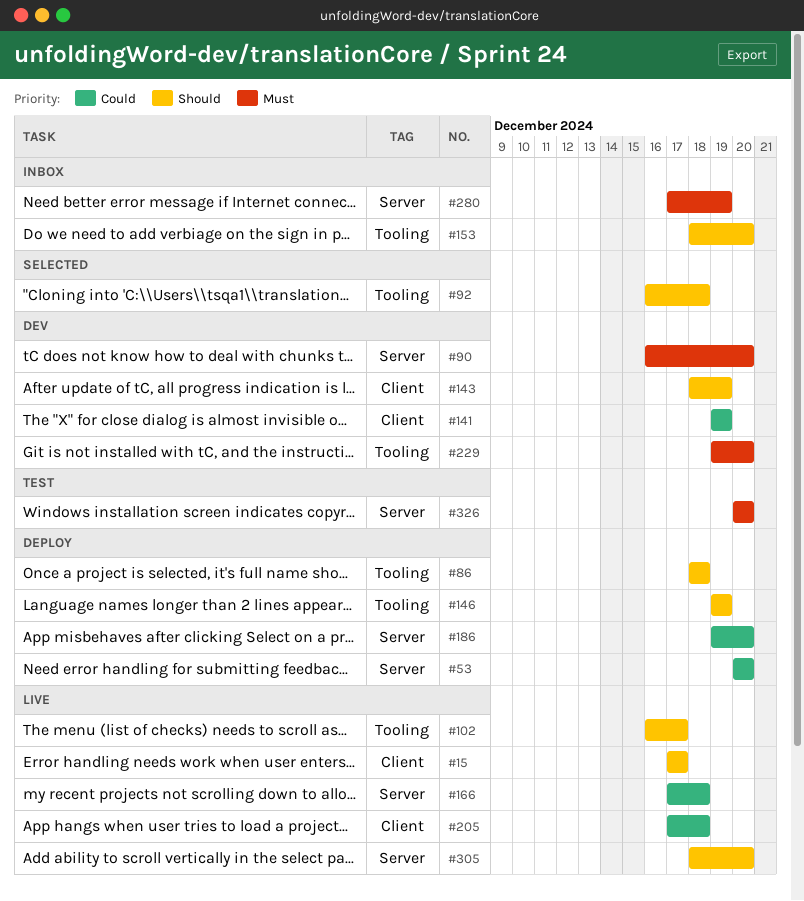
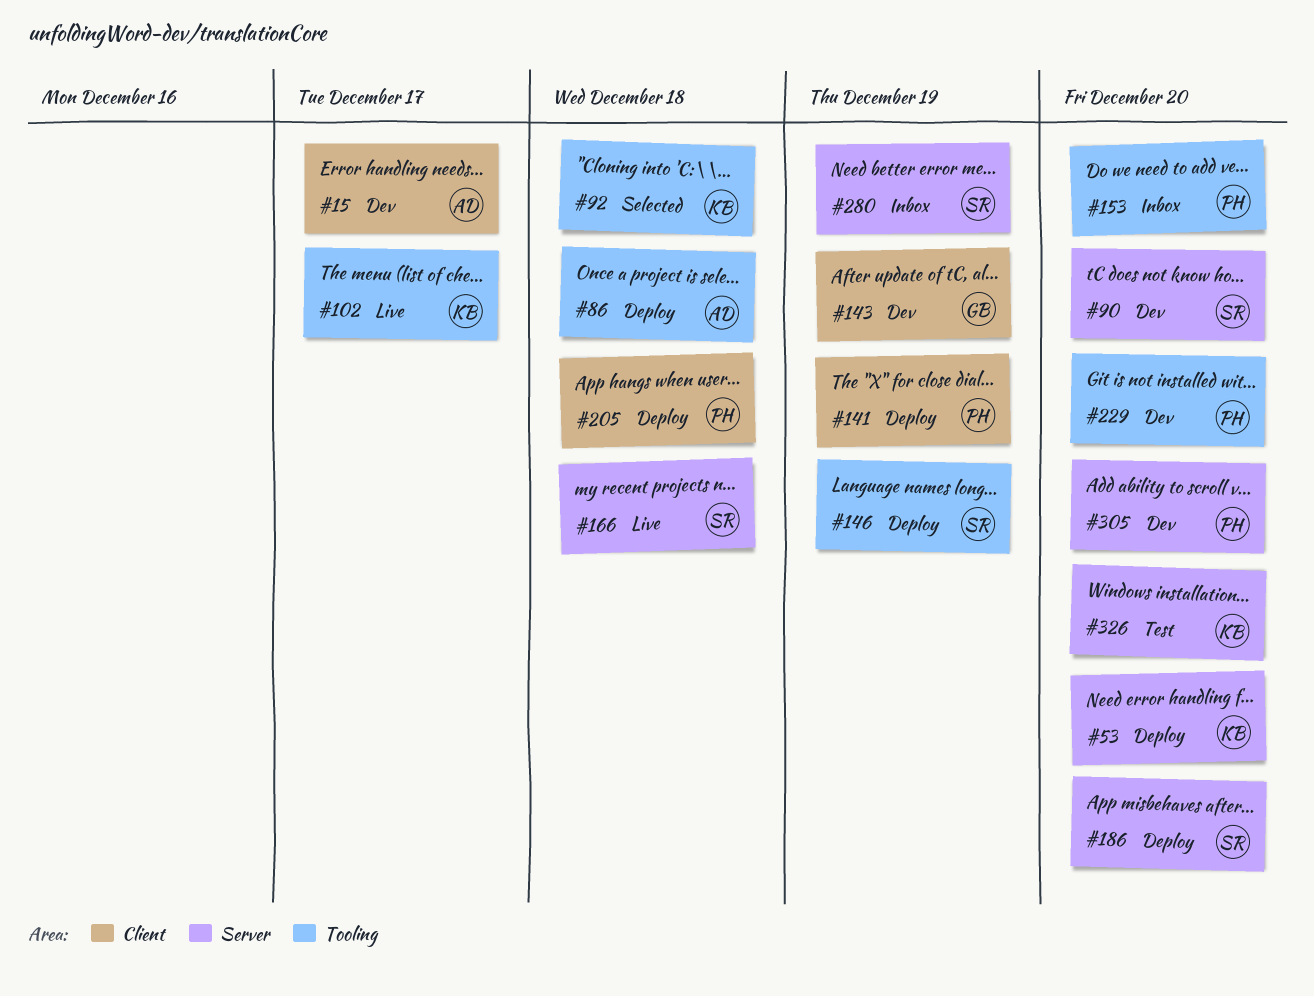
#15, status: Live -> Dev
#141, status: Dev -> Deploy
#205, status: Live -> Deploy
#305, status: Live -> Dev

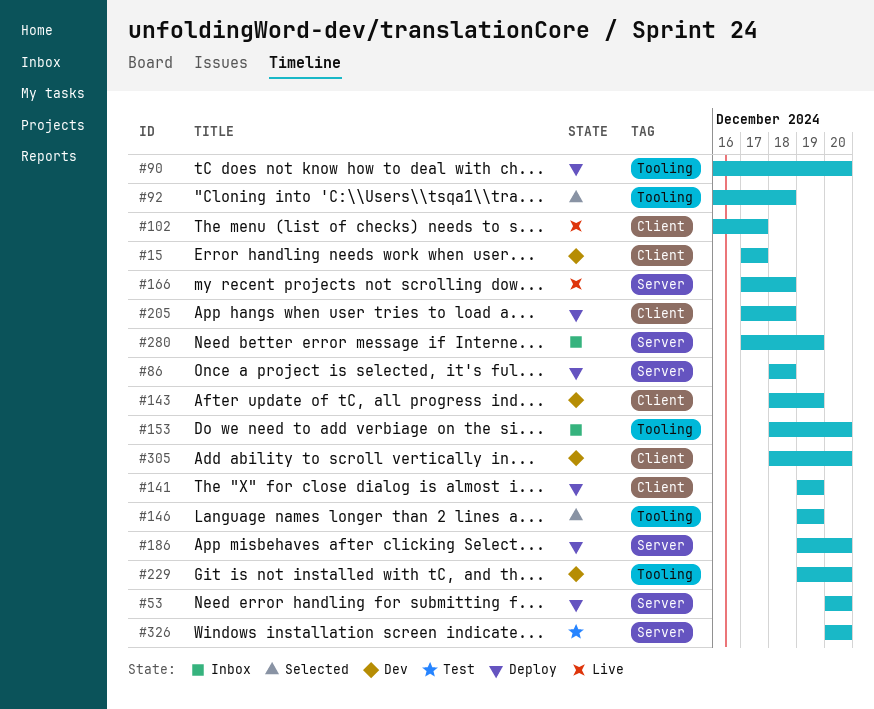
#86, label: Tooling -> Server
#90, status: Dev -> Deploy
#90, label: Server -> Tooling
#102, label: Tooling -> Client
#146, status: Deploy -> Selected
#305, label: Server -> Client

